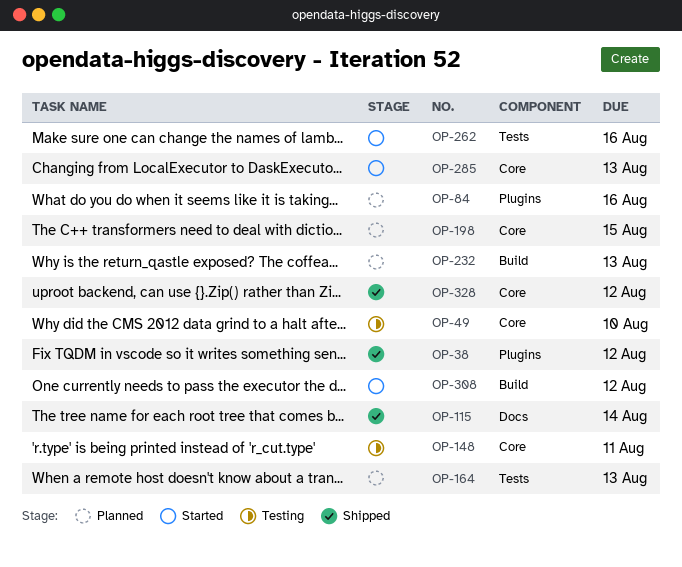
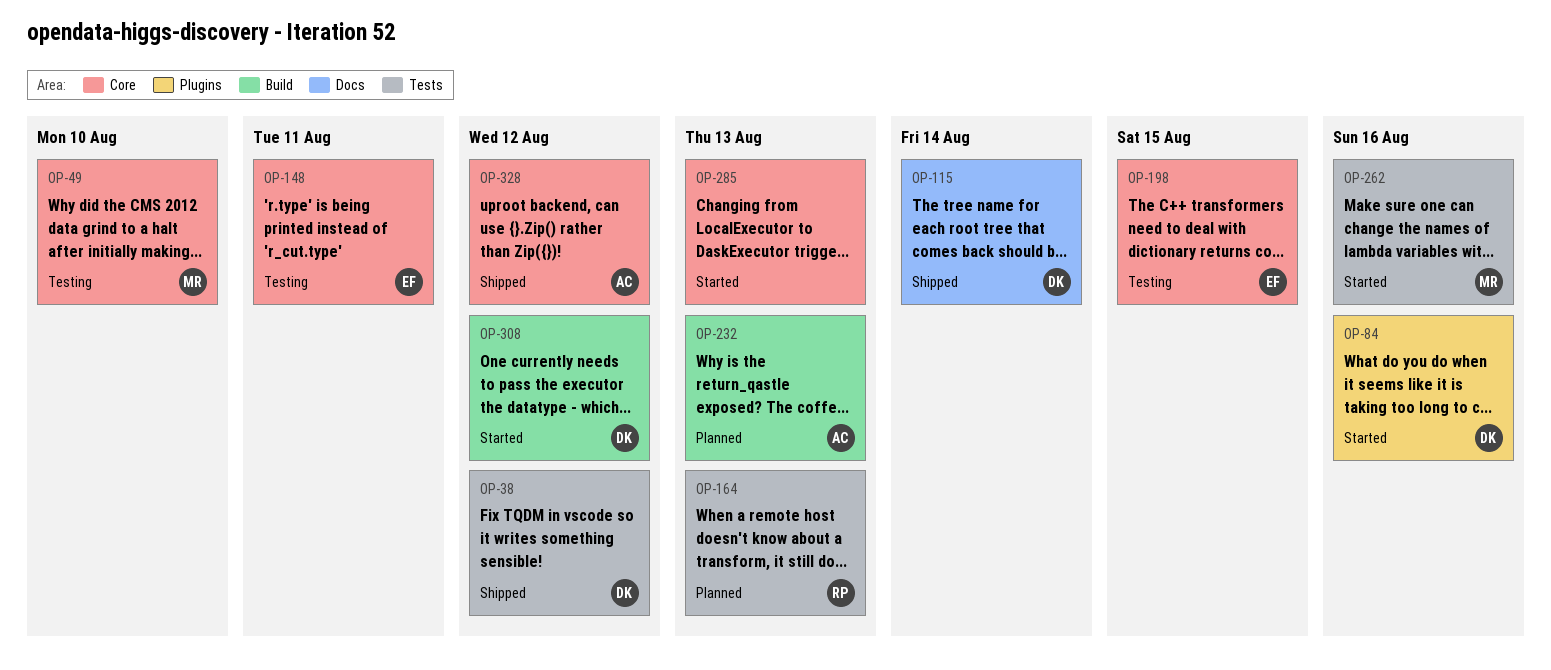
OP-38, label: Plugins -> Tests
OP-84, status: Planned -> Started
OP-198, status: Planned -> Testing

